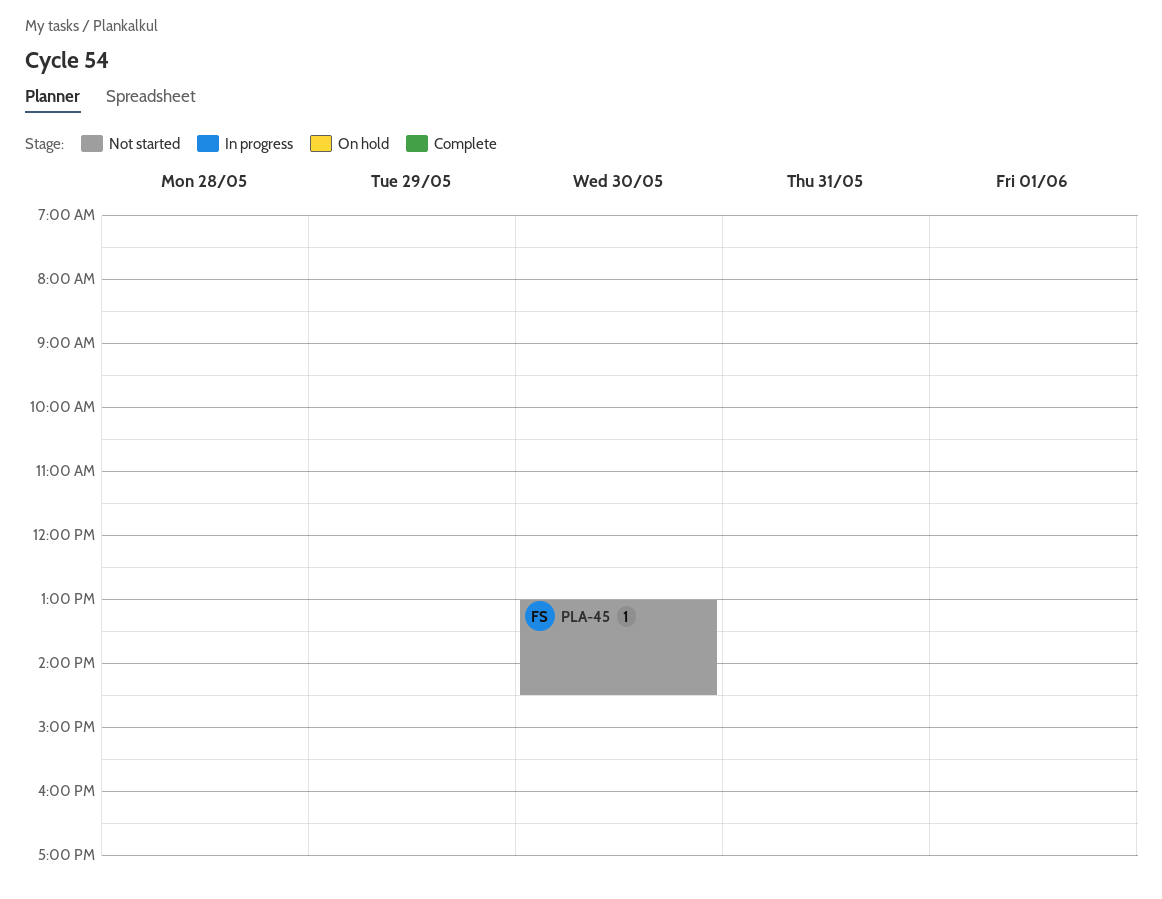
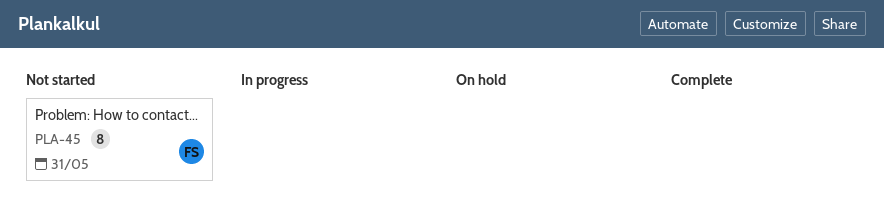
PLA-45, estimate: 1 -> 8
PLA-45, day: May 30 -> May 31

